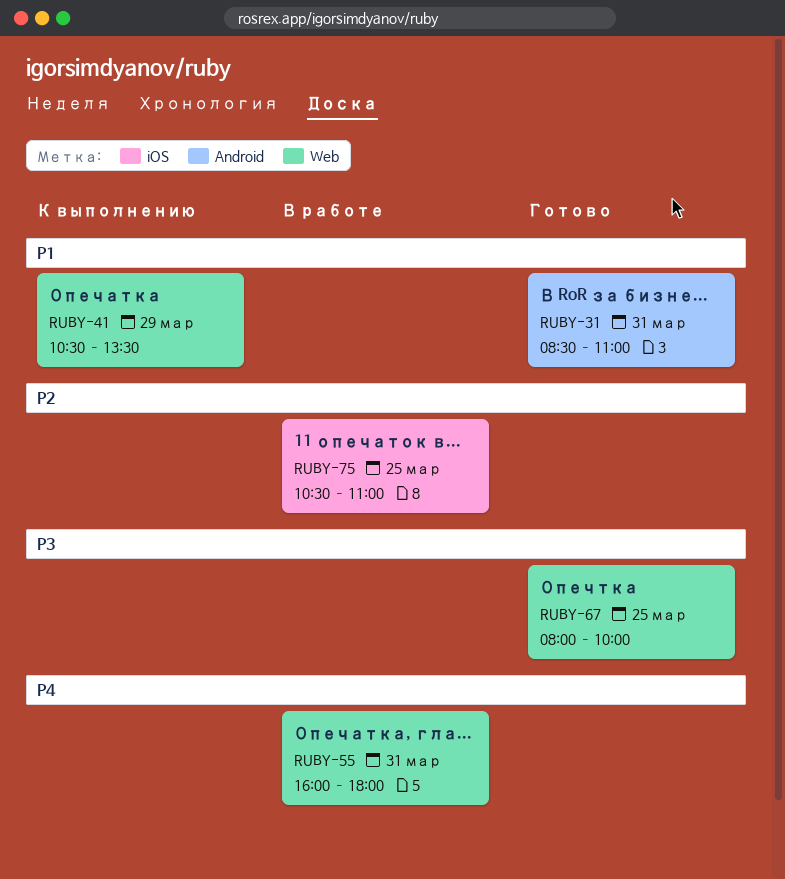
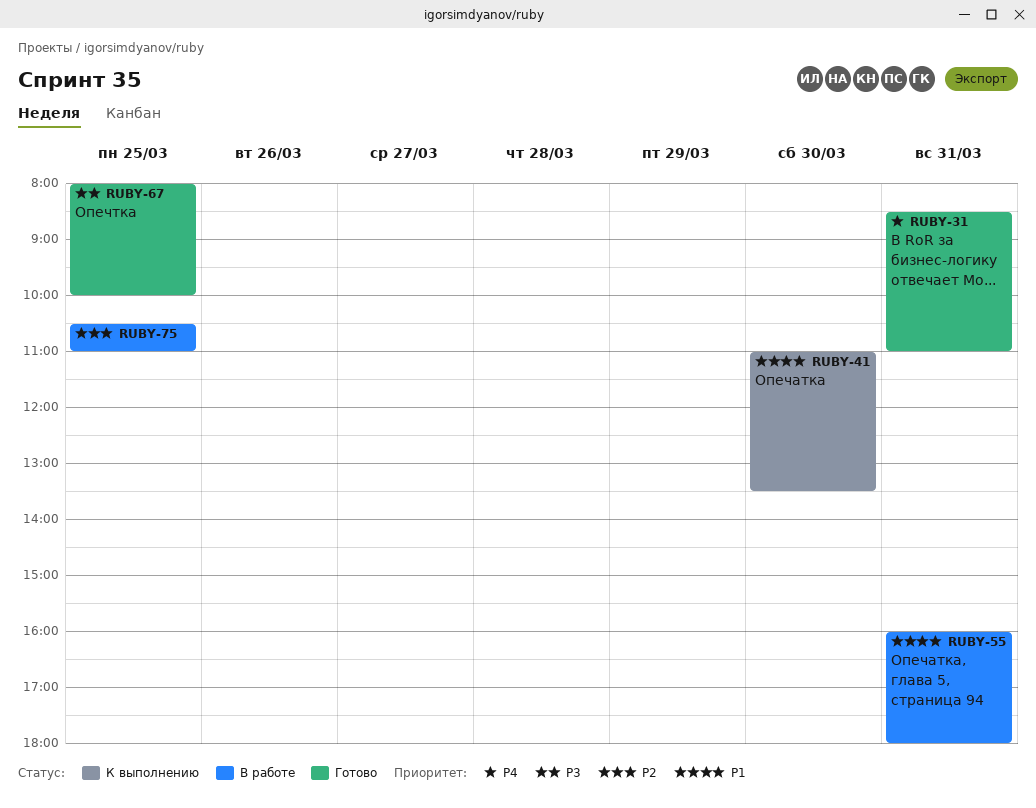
RUBY-31, priority: P1 -> P4
RUBY-41, day: Mar 29 -> Mar 30
RUBY-41, begins: 10:30 -> 11:00
RUBY-55, priority: P4 -> P1

